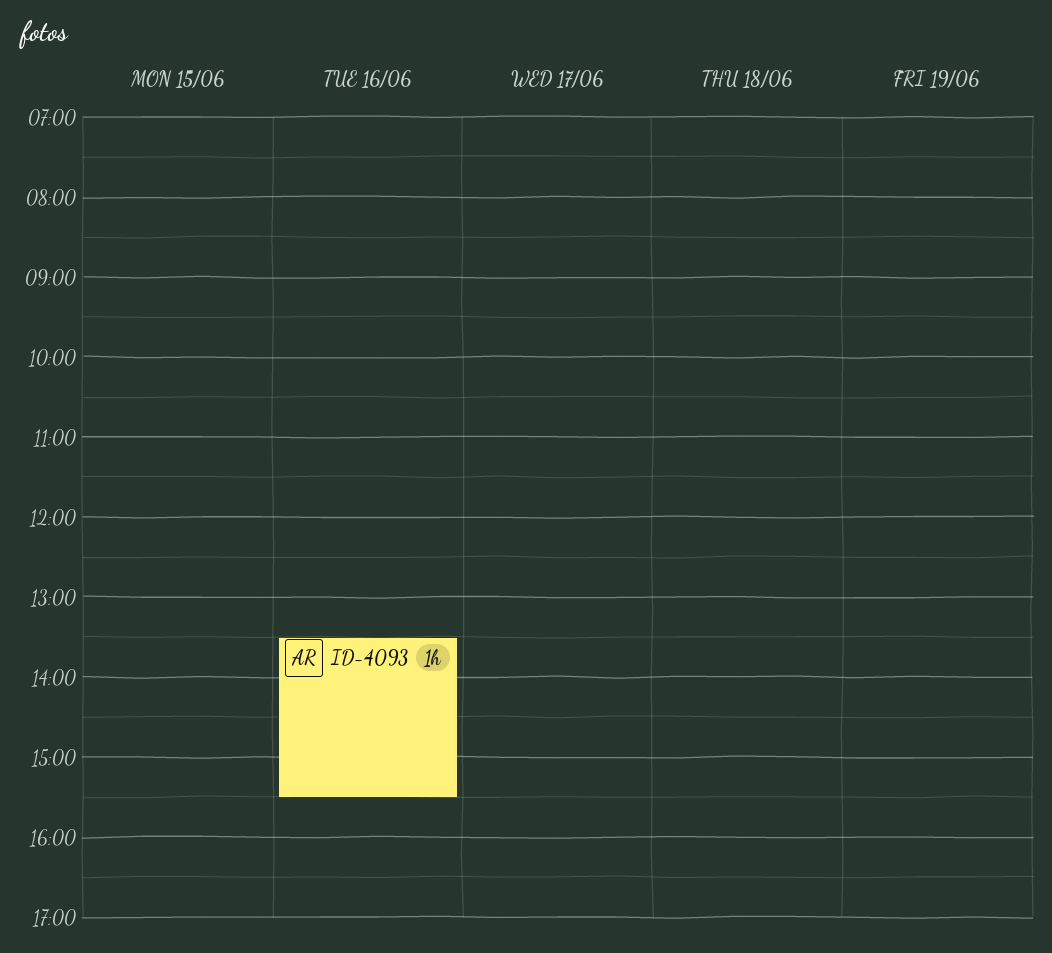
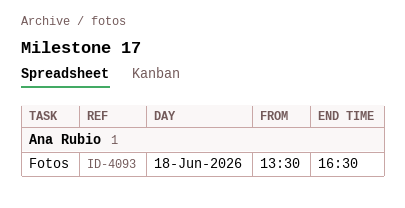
ID-4093, day: Jun 16 -> Jun 18
ID-4093, ends: 15:30 -> 16:30

